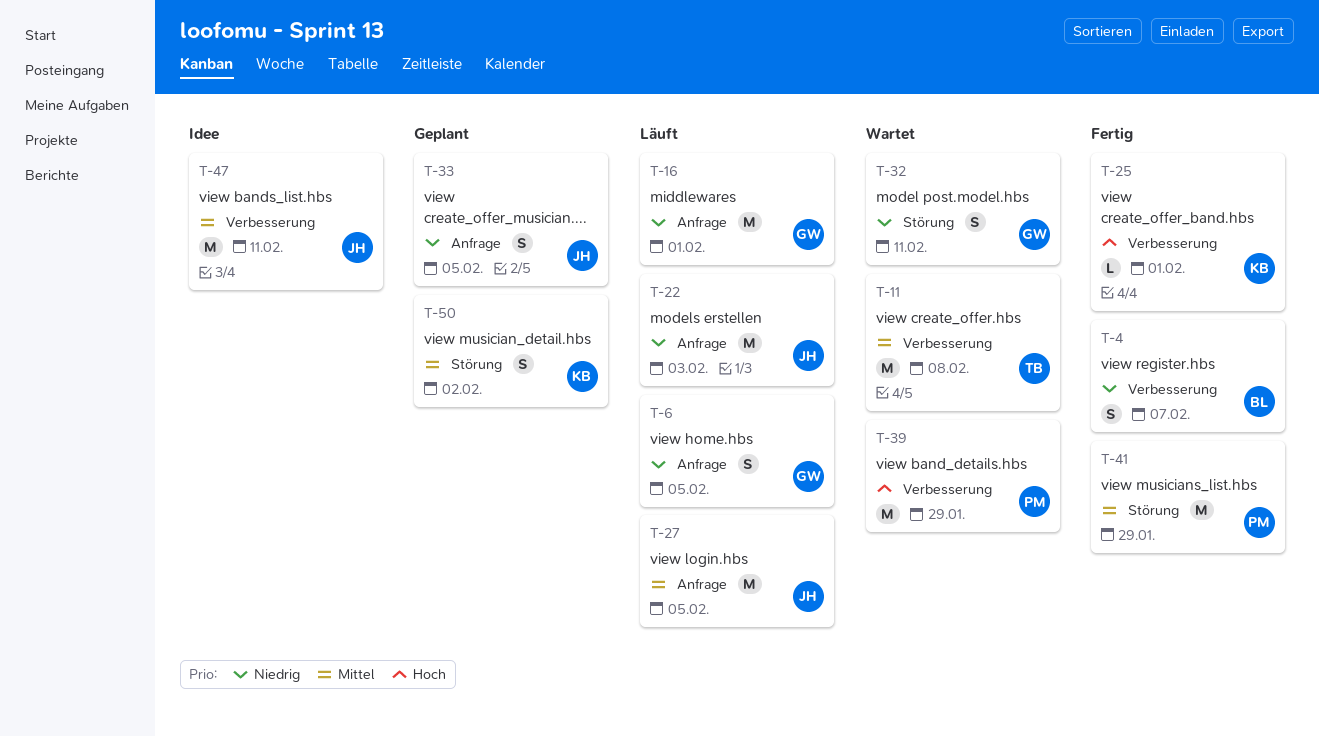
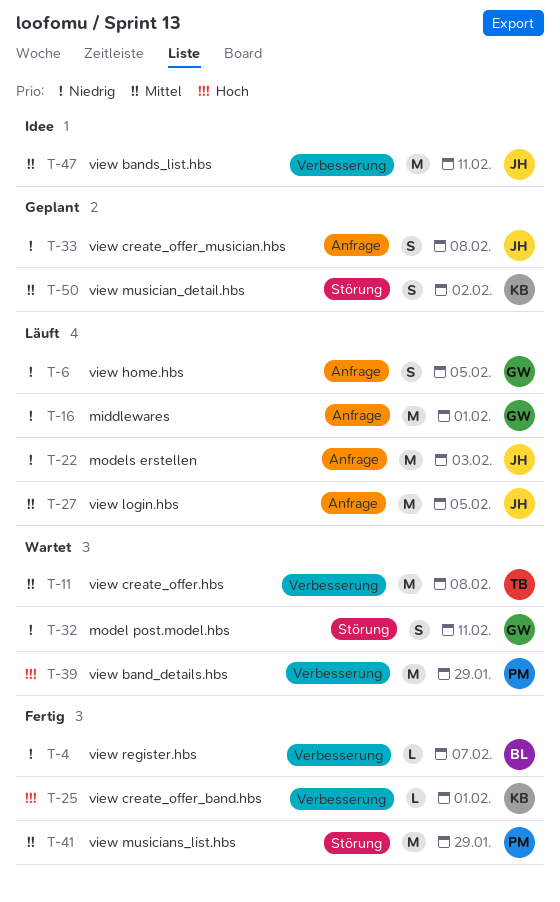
T-4, estimate: S -> L
T-33, due: Feb 5 -> Feb 8

